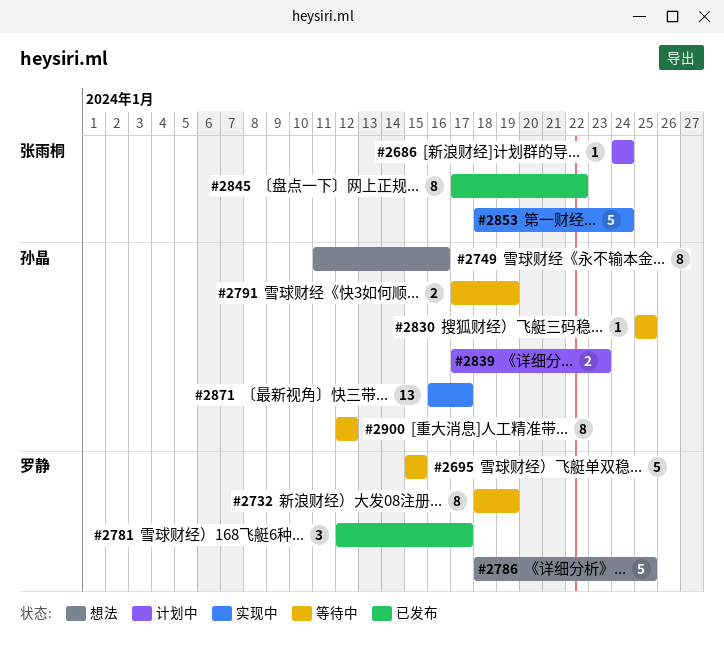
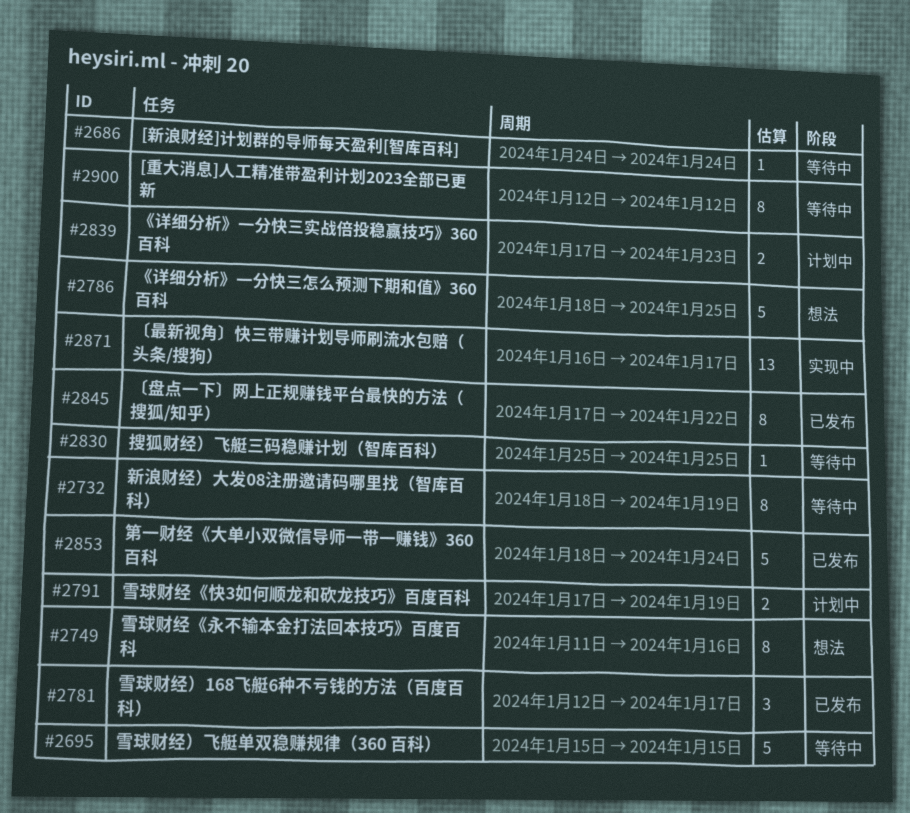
#2686, status: 计划中 -> 等待中
#2791, status: 等待中 -> 计划中
#2853, status: 实现中 -> 已发布

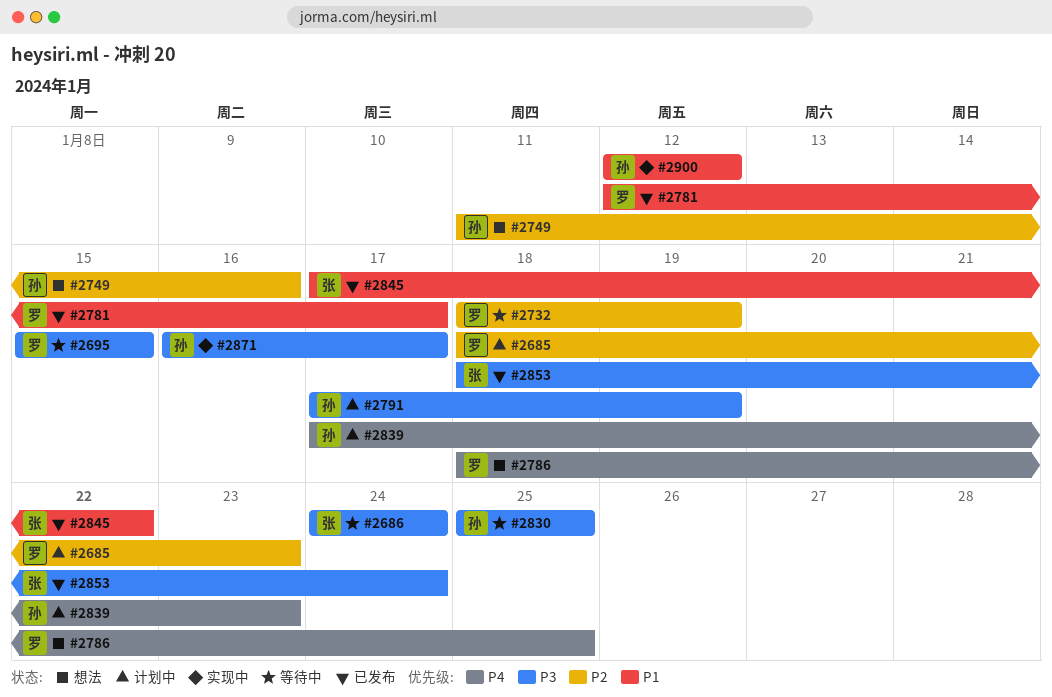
#2685: none -> present
#2900, status: 等待中 -> 实现中

